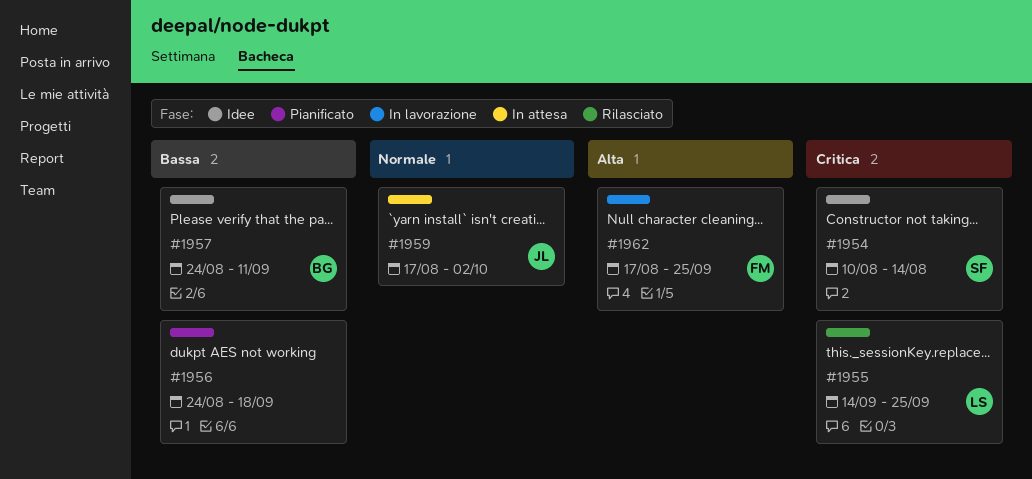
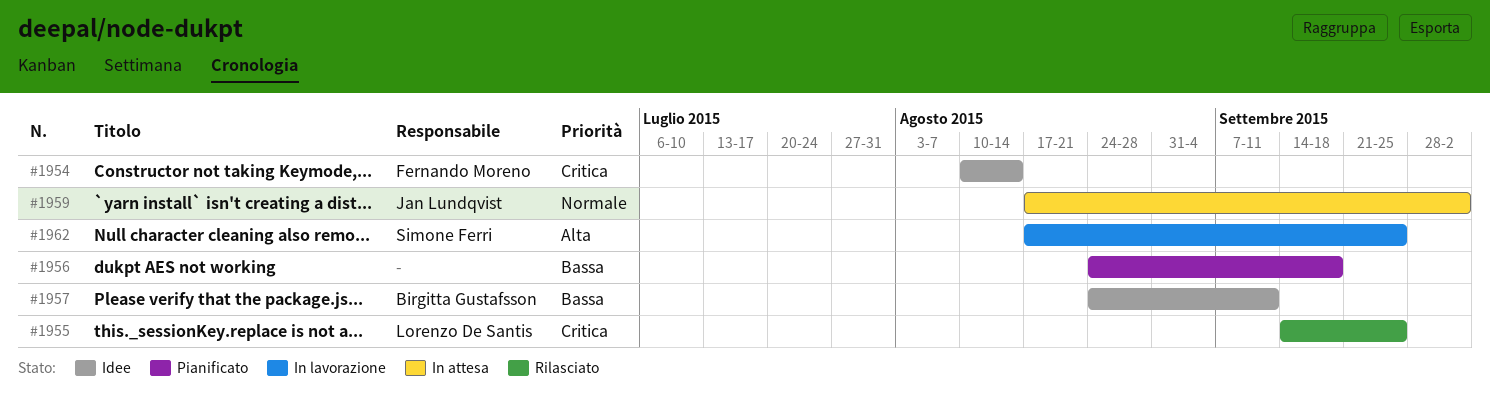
#1954, owner: Simone Ferri -> Fernando Moreno
#1962, owner: Fernando Moreno -> Simone Ferri

